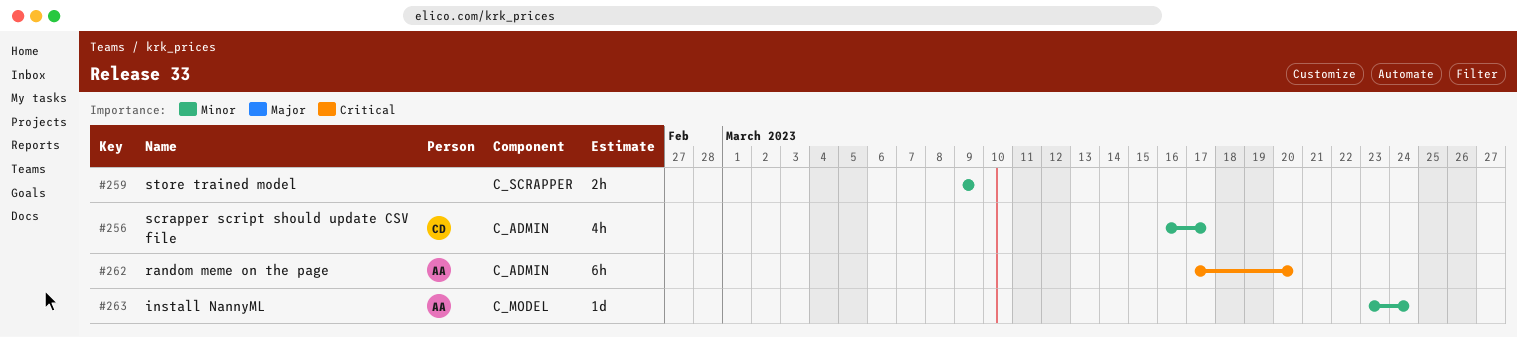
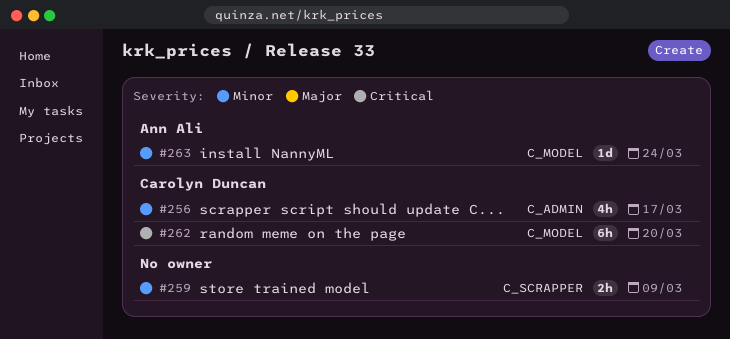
#262, owner: Ann Ali -> Carolyn Duncan
#262, label: C_ADMIN -> C_MODEL

